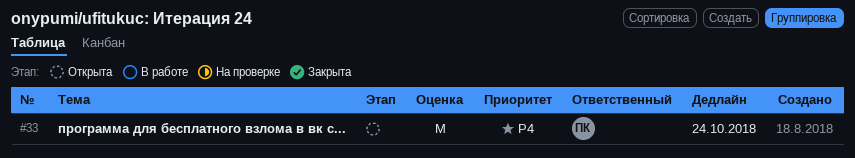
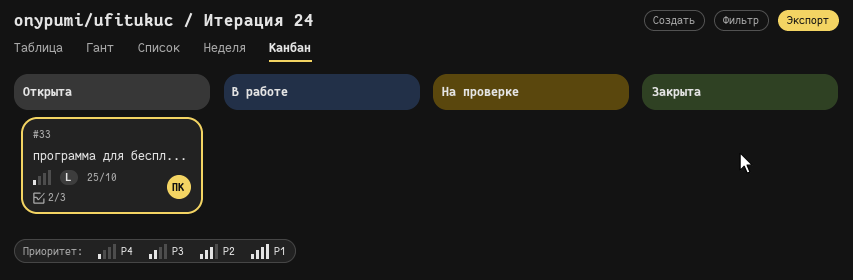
#33, estimate: M -> L
#33, due: Oct 24 -> Oct 25

